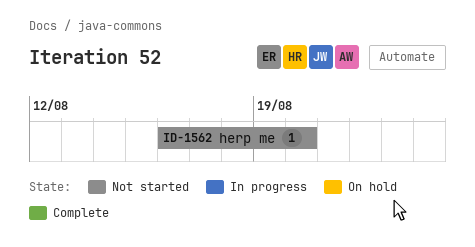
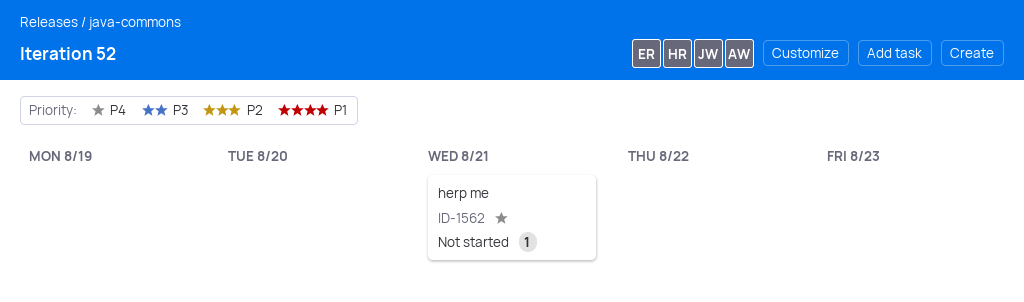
ID-1562, due: Aug 20 -> Aug 21

